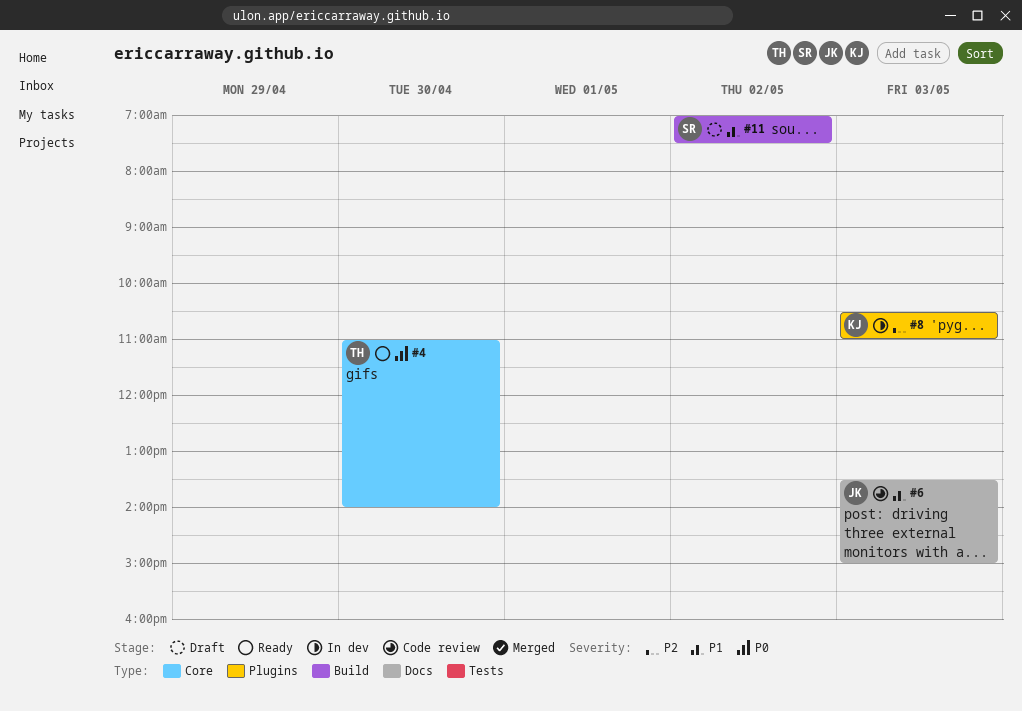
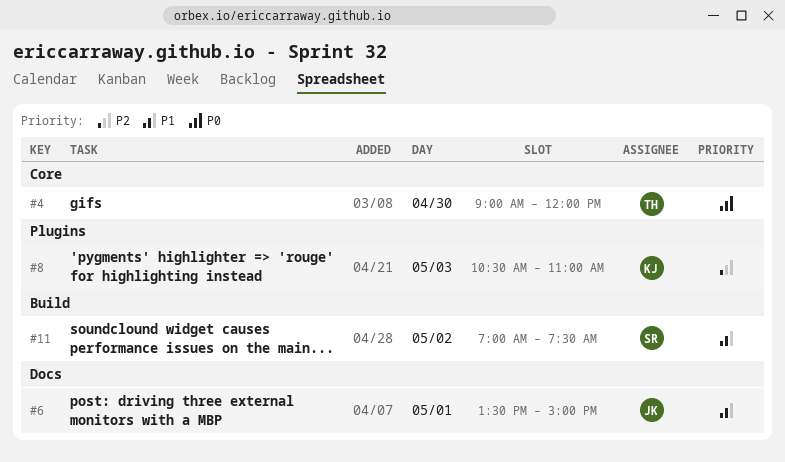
#4, begins: 11:00 -> 09:00
#4, ends: 14:00 -> 12:00
#6, day: May 3 -> May 1

